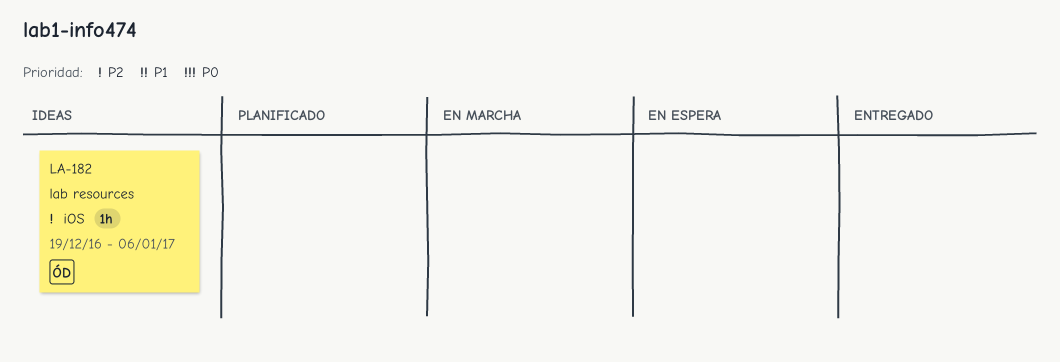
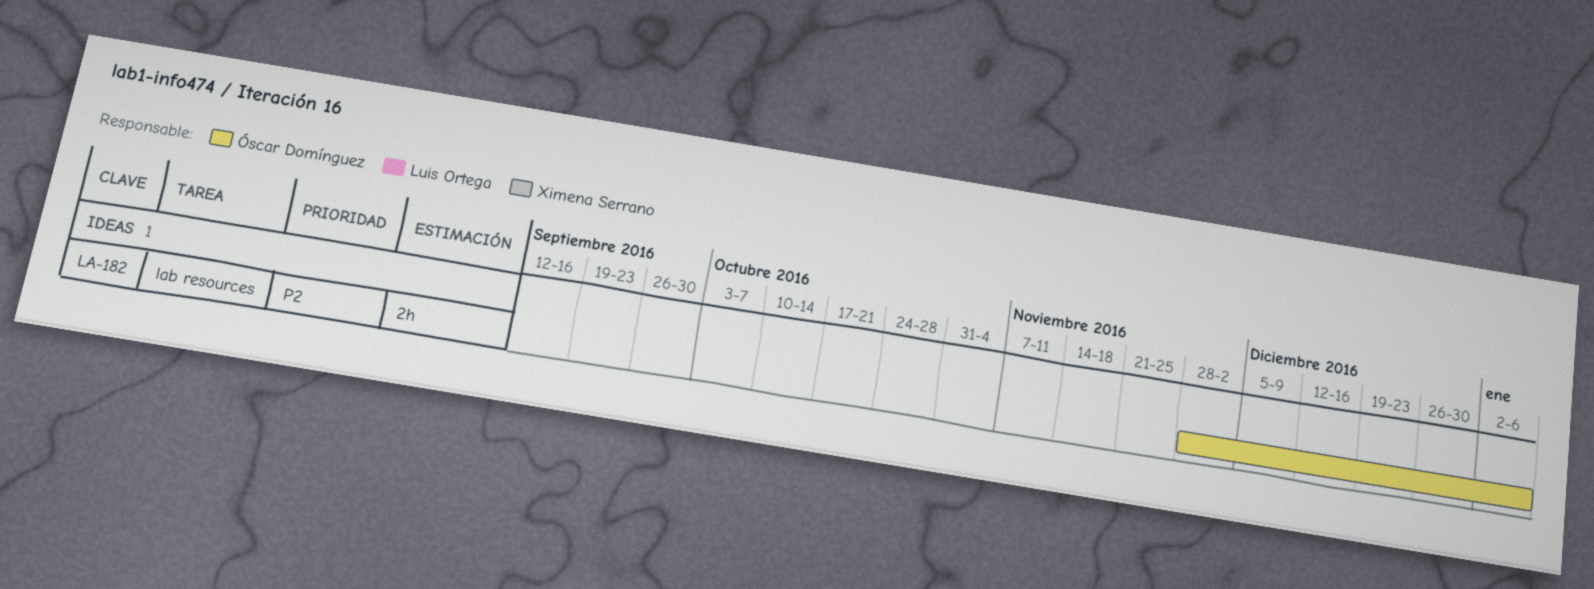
LA-182, estimate: 1h -> 2h
LA-182, start: Dec 19 -> Nov 28

